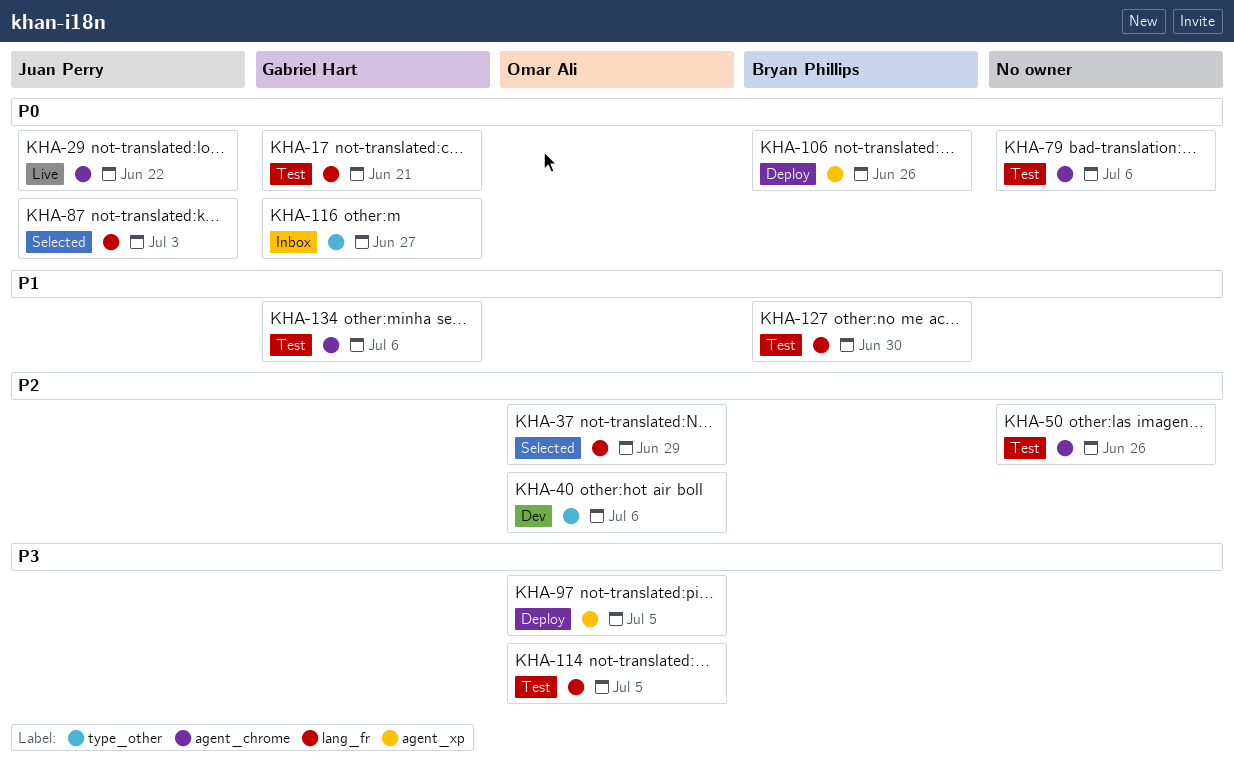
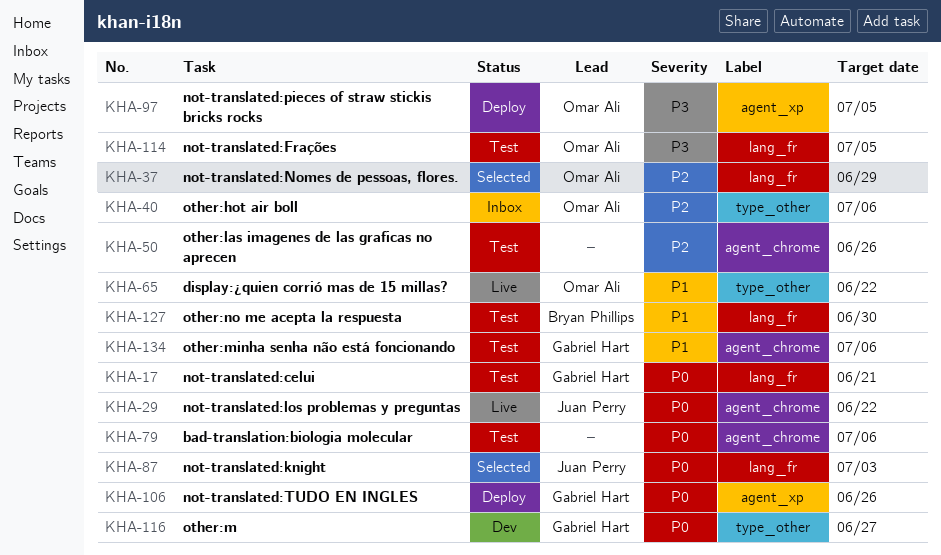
KHA-40, status: Dev -> Inbox
KHA-65: none -> present
KHA-106, owner: Bryan Phillips -> Gabriel Hart
KHA-116, status: Inbox -> Dev

